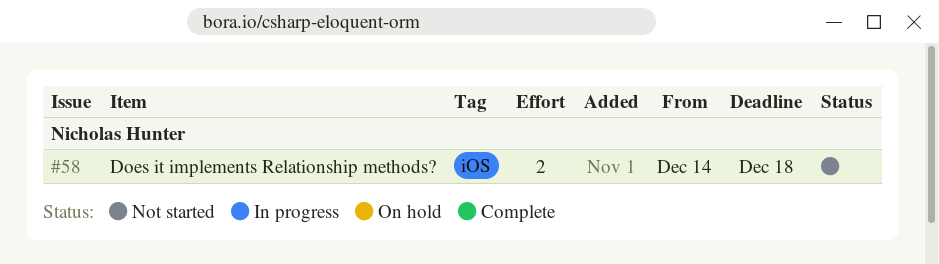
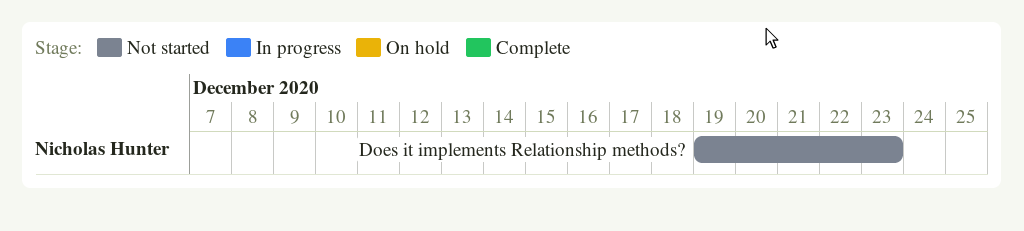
Does it implements Relationship methods?, start: Dec 14 -> Dec 19
Does it implements Relationship methods?, due: Dec 18 -> Dec 23

